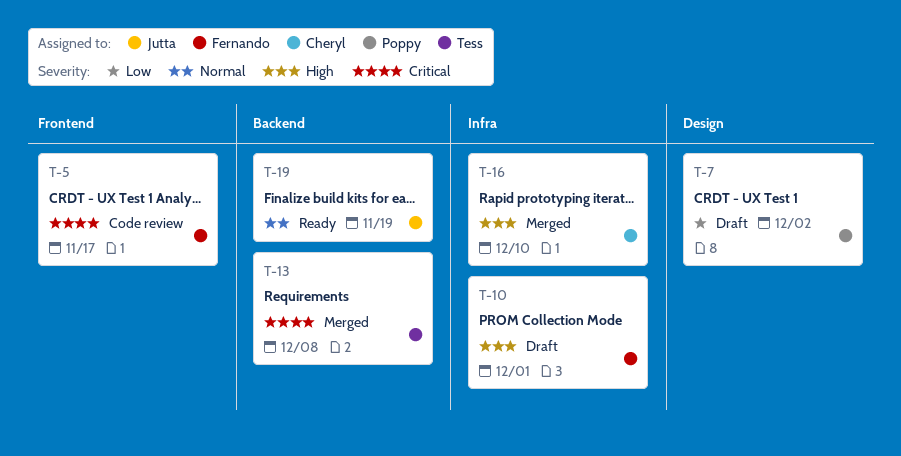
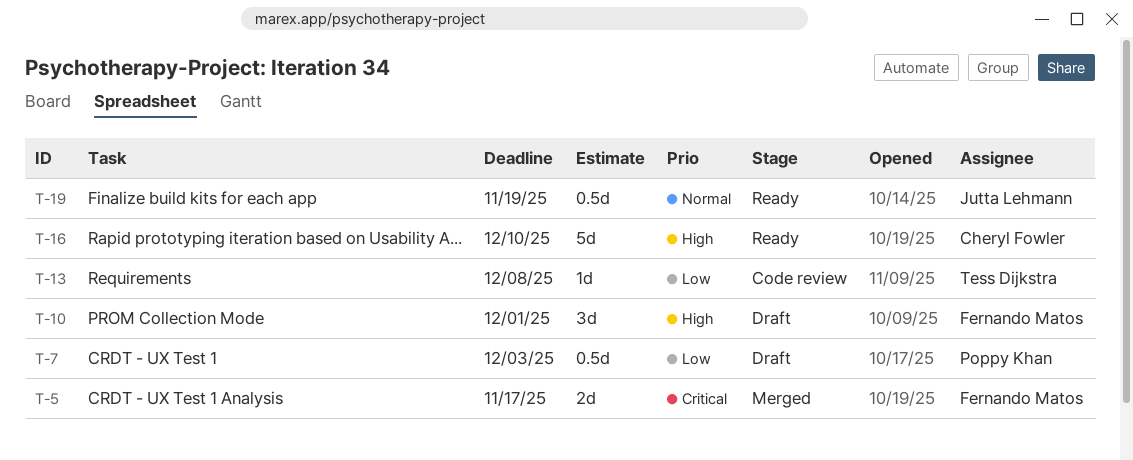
T-5, status: Code review -> Merged
T-7, due: Dec 2 -> Dec 3
T-13, status: Merged -> Code review
T-13, priority: Critical -> Low
T-16, status: Merged -> Ready

